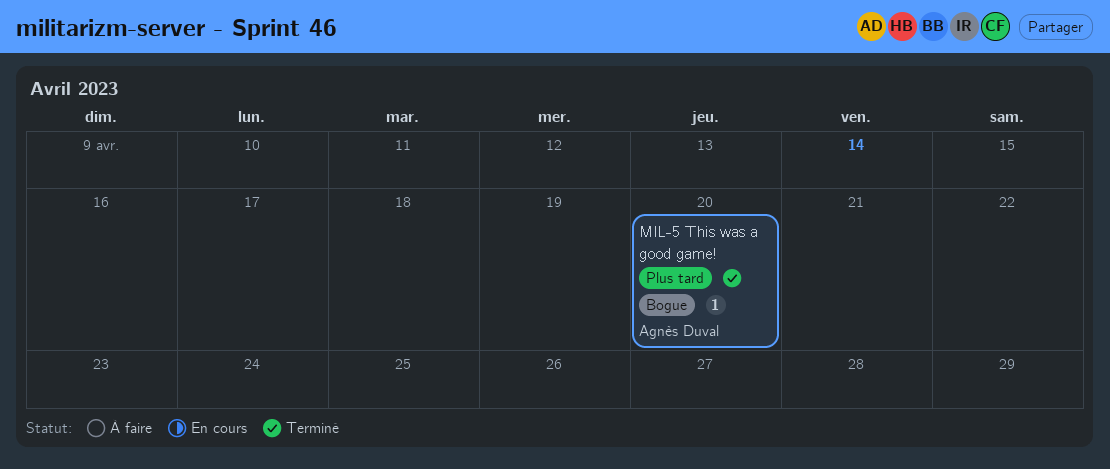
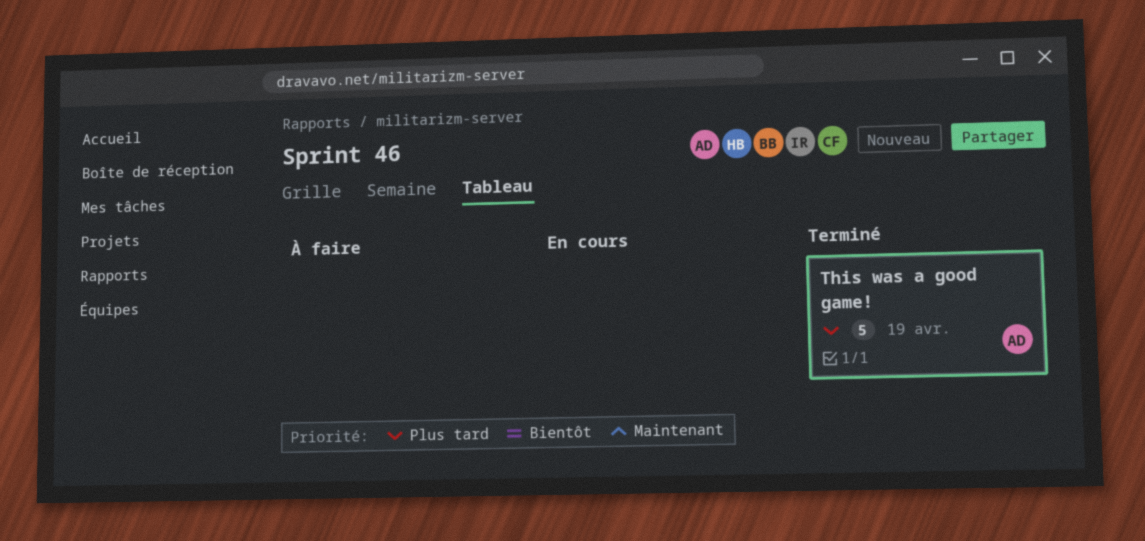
This was a good game!, estimate: 1 -> 5
This was a good game!, due: Apr 20 -> Apr 19

